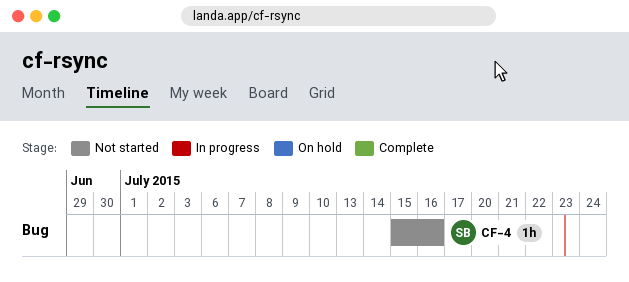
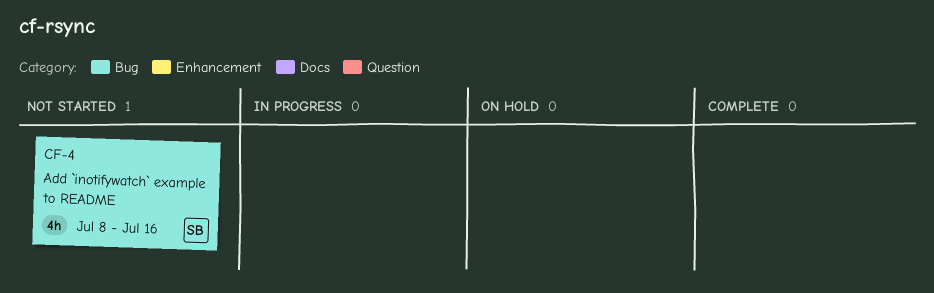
CF-4, estimate: 1h -> 4h
CF-4, start: Jul 15 -> Jul 8

